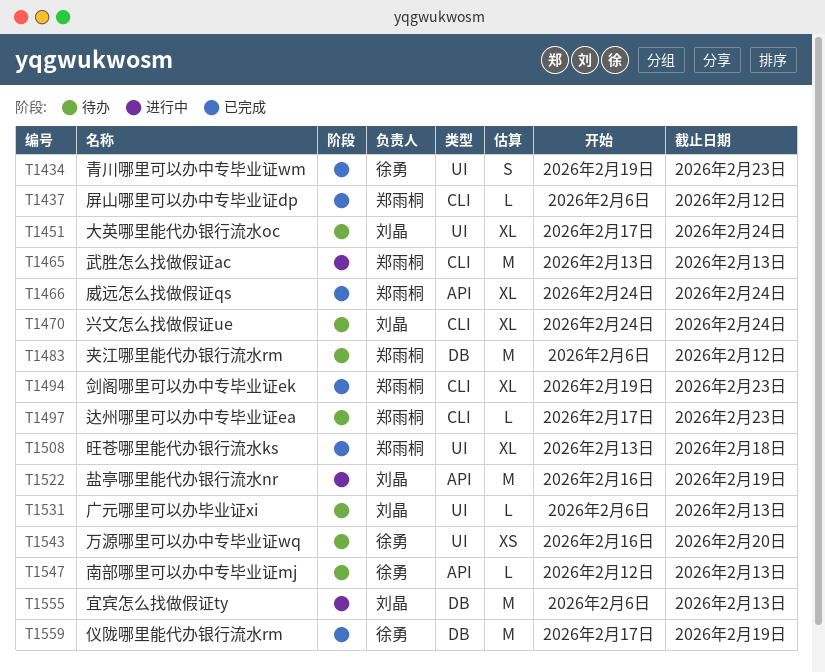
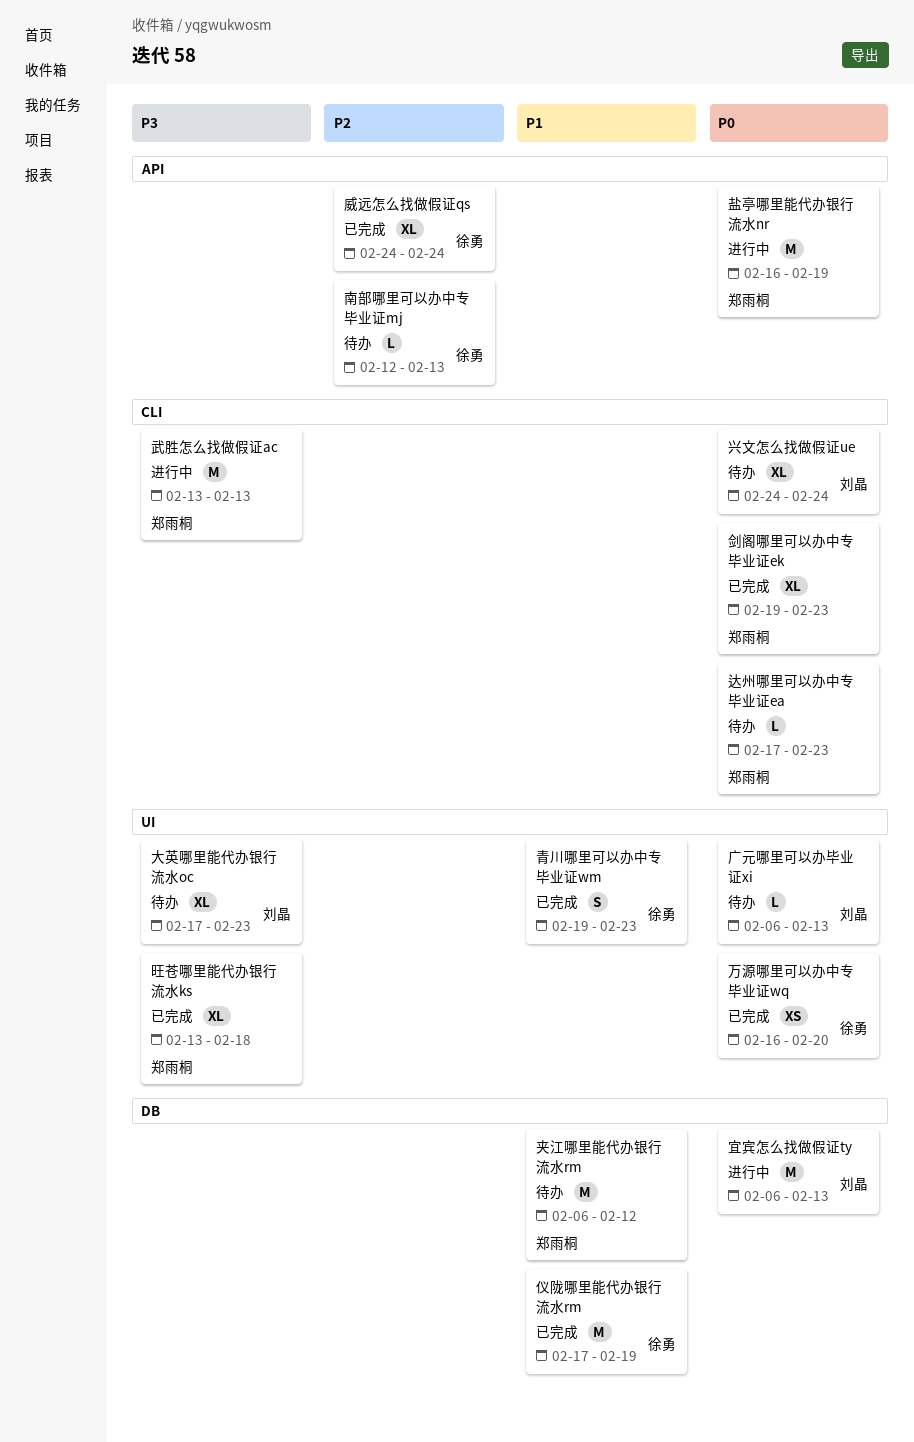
万源哪里可以办中专毕业证wq, status: 待办 -> 已完成
大英哪里能代办银行流水oc, due: Feb 24 -> Feb 23
威远怎么找做假证qs, owner: 郑雨桐 -> 徐勇
屏山哪里可以办中专毕业证dp: present -> none
盐亭哪里能代办银行流水nr, owner: 刘晶 -> 郑雨桐

